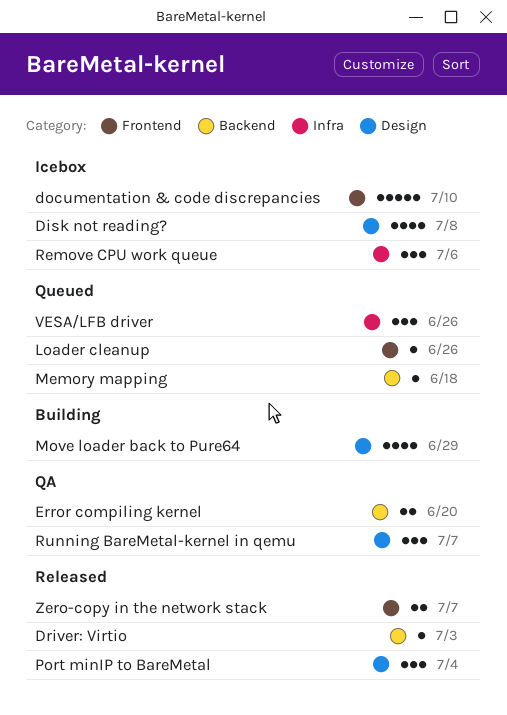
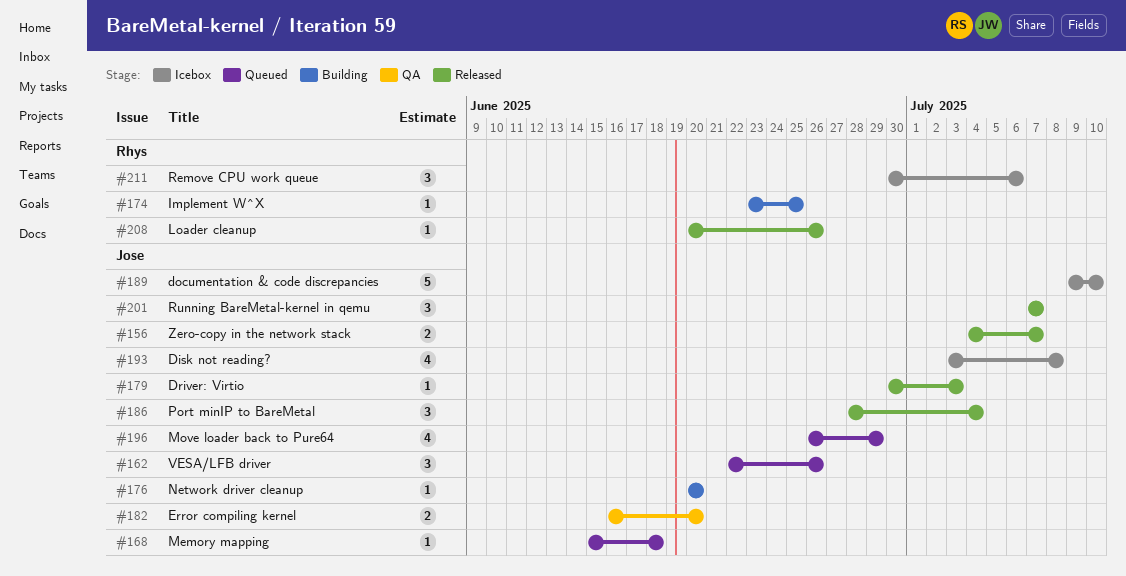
Implement W^X: none -> present
Loader cleanup, status: Queued -> Released
Move loader back to Pure64, status: Building -> Queued
Network driver cleanup: none -> present
Running BareMetal-kernel in qemu, status: QA -> Released

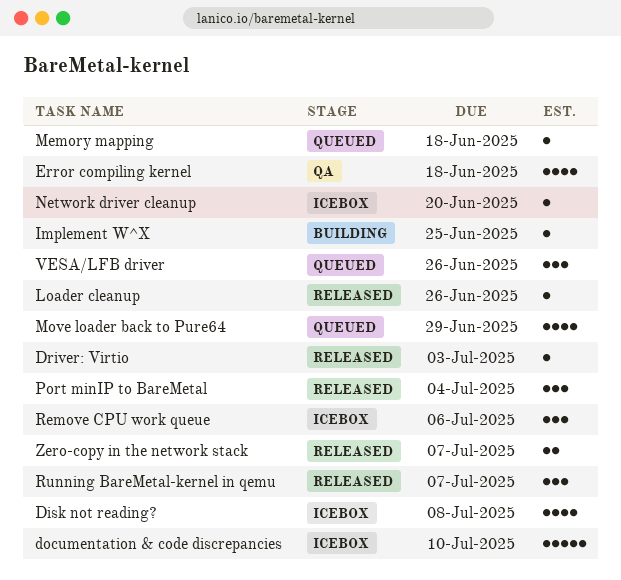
Error compiling kernel, estimate: 2 -> 4
Error compiling kernel, due: Jun 20 -> Jun 18
Network driver cleanup, status: Building -> Icebox

